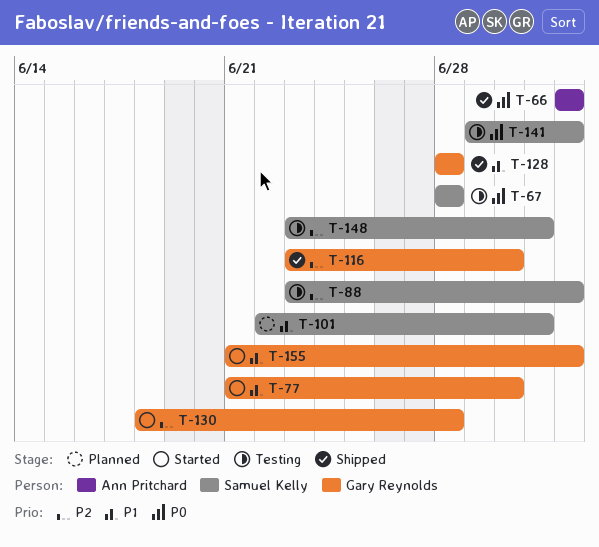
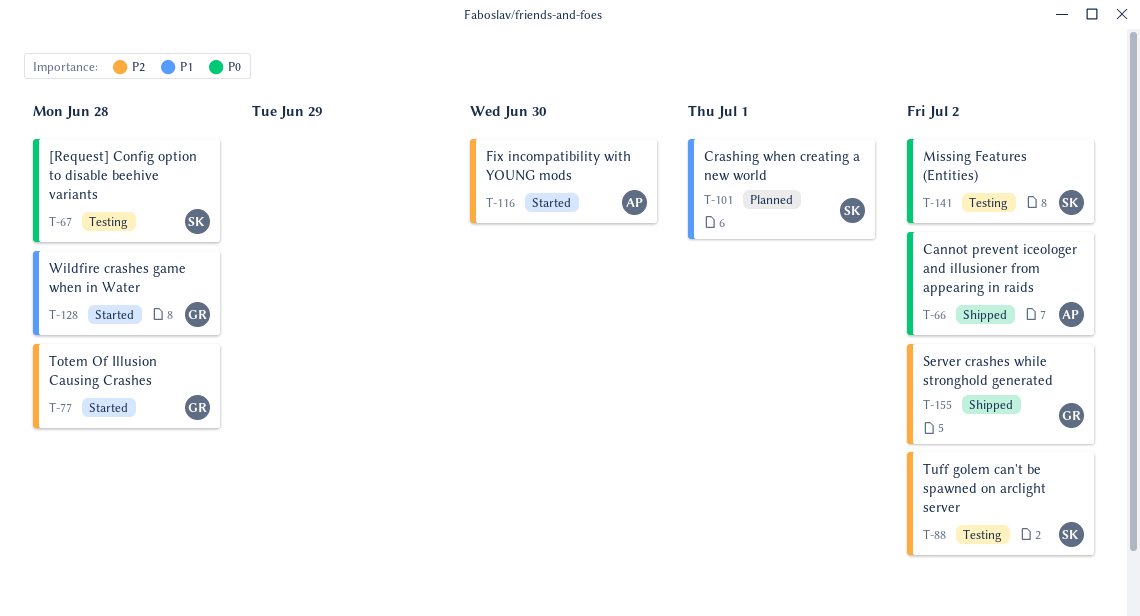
T-77, priority: P1 -> P2
T-77, due: Jun 30 -> Jun 28
T-116, status: Shipped -> Started
T-116, owner: Gary Reynolds -> Ann Pritchard
T-128, status: Shipped -> Started
T-130: present -> none
T-148: present -> none
T-155, status: Started -> Shipped
T-155, priority: P1 -> P2

